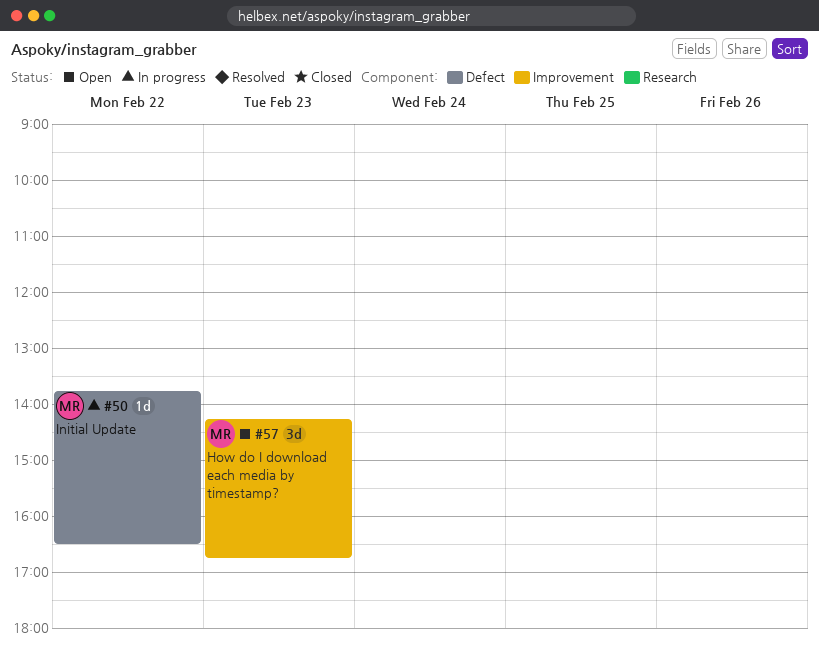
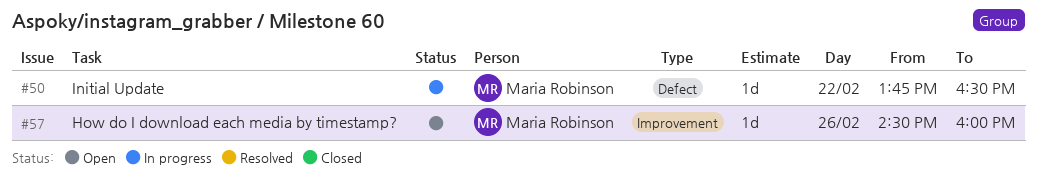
#57, estimate: 3d -> 1d
#57, day: Feb 23 -> Feb 26
#57, begins: 14:15 -> 14:30
#57, ends: 16:45 -> 16:00

